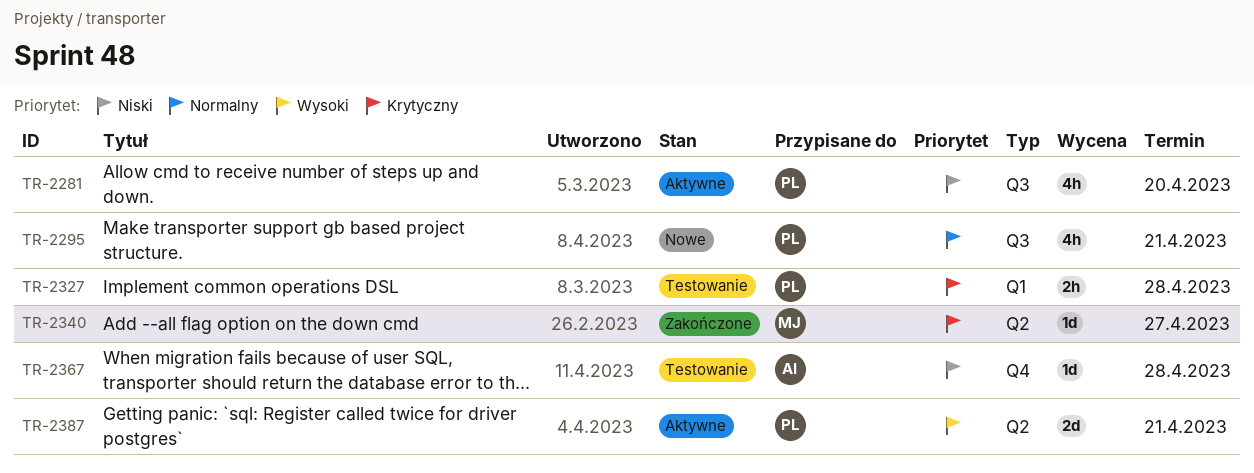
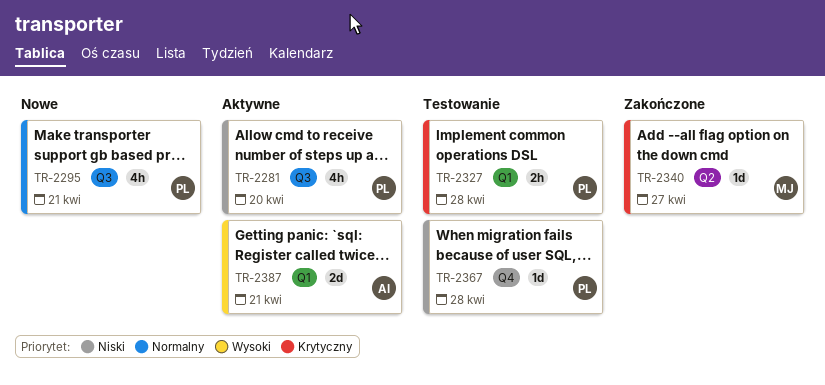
TR-2367, owner: AI -> PL
TR-2387, owner: PL -> AI
TR-2387, label: Q2 -> Q1

